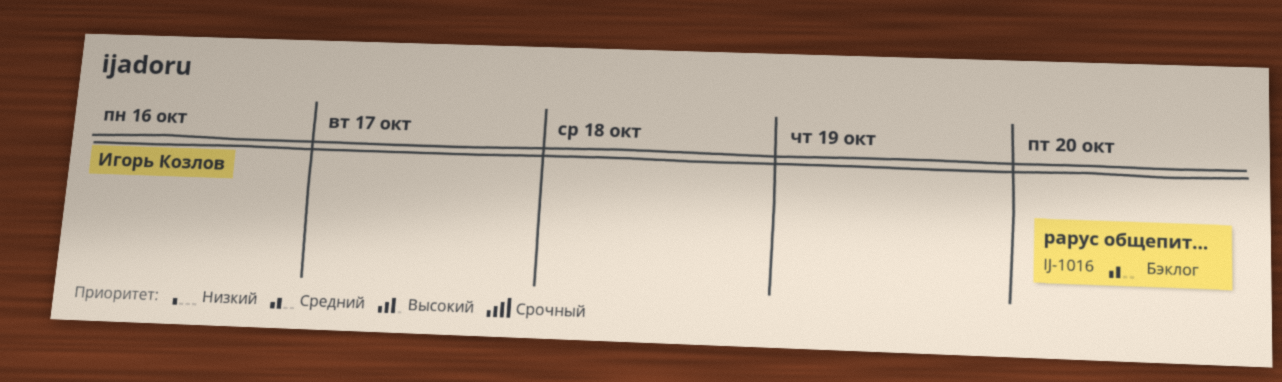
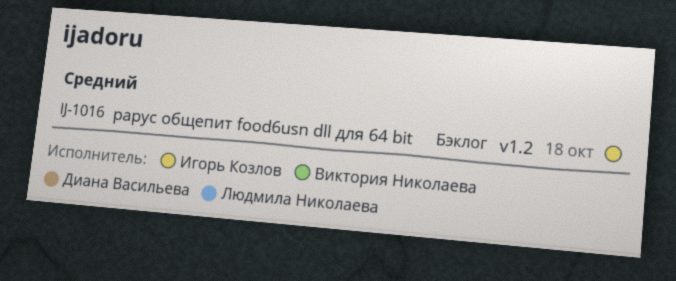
IJ-1016, due: Oct 20 -> Oct 18

